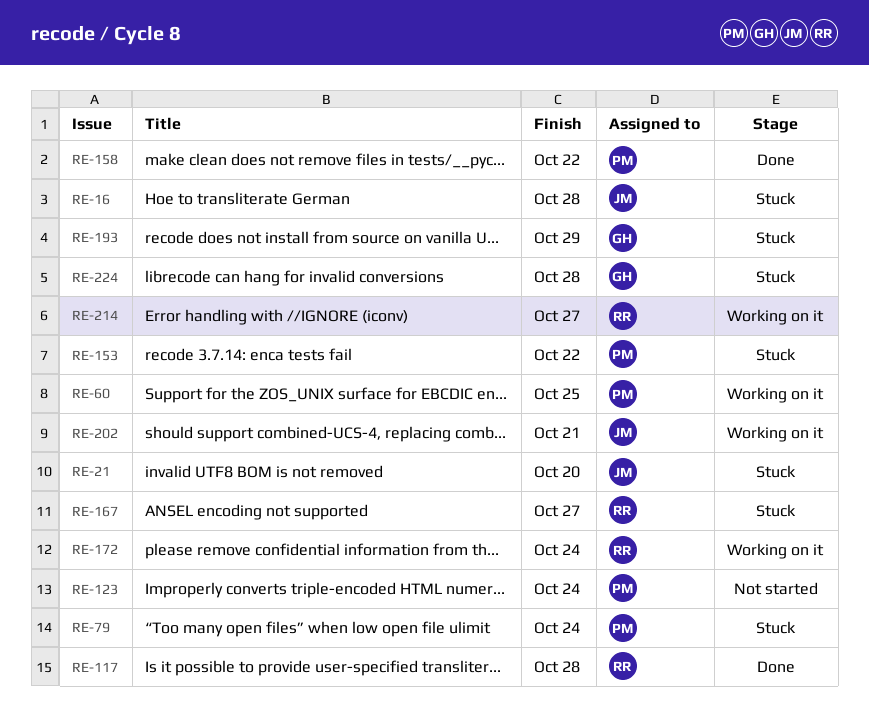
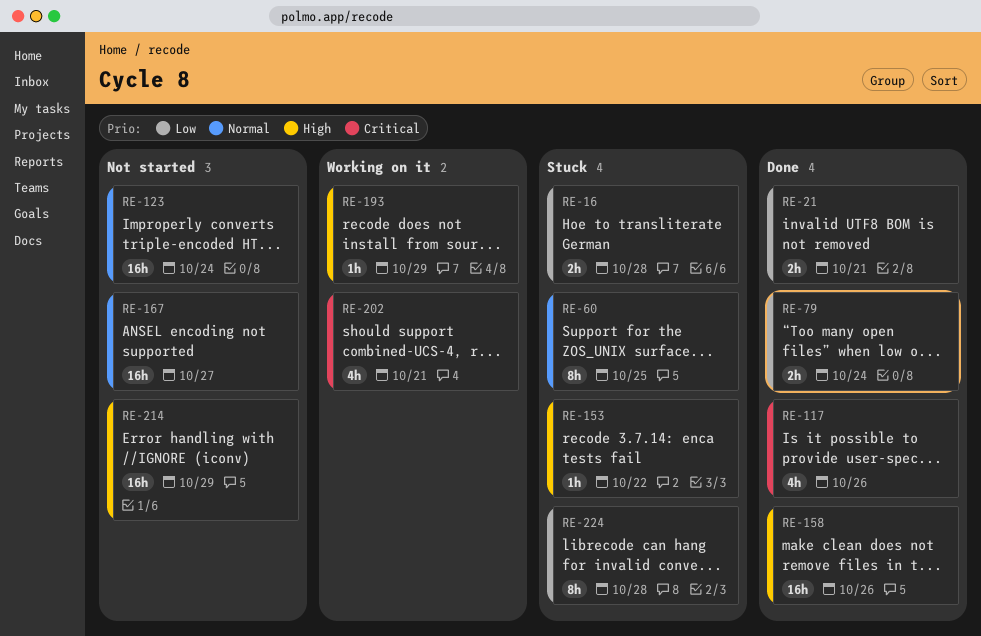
RE-21, status: Stuck -> Done
RE-21, due: Oct 20 -> Oct 21
RE-60, status: Working on it -> Stuck
RE-79, status: Stuck -> Done
RE-117, due: Oct 28 -> Oct 26
RE-158, due: Oct 22 -> Oct 26
RE-167, status: Stuck -> Not started
RE-172: present -> none
RE-193, status: Stuck -> Working on it
RE-214, status: Working on it -> Not started
RE-214, due: Oct 27 -> Oct 29

